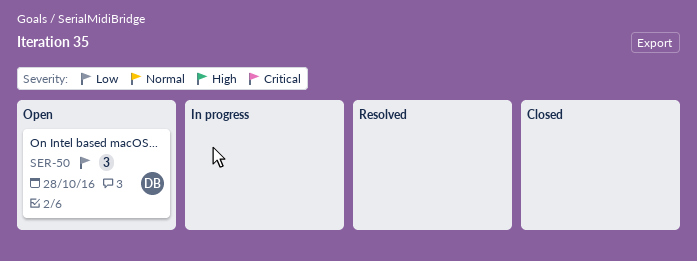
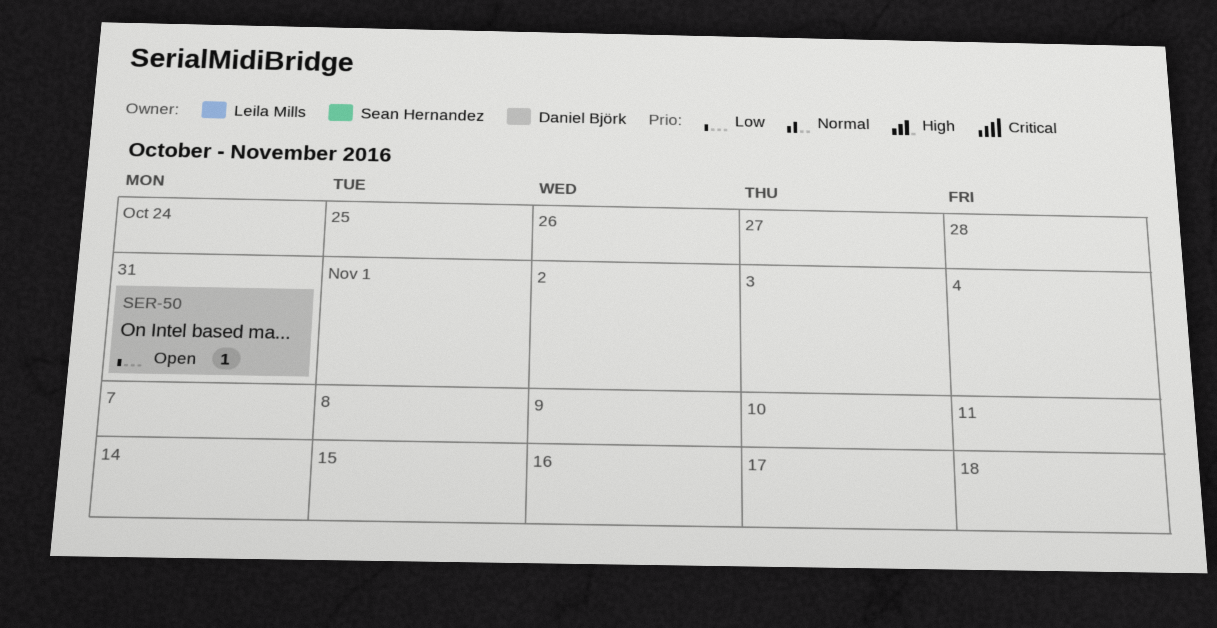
SER-50, estimate: 3 -> 1
SER-50, due: Oct 28 -> Oct 31

